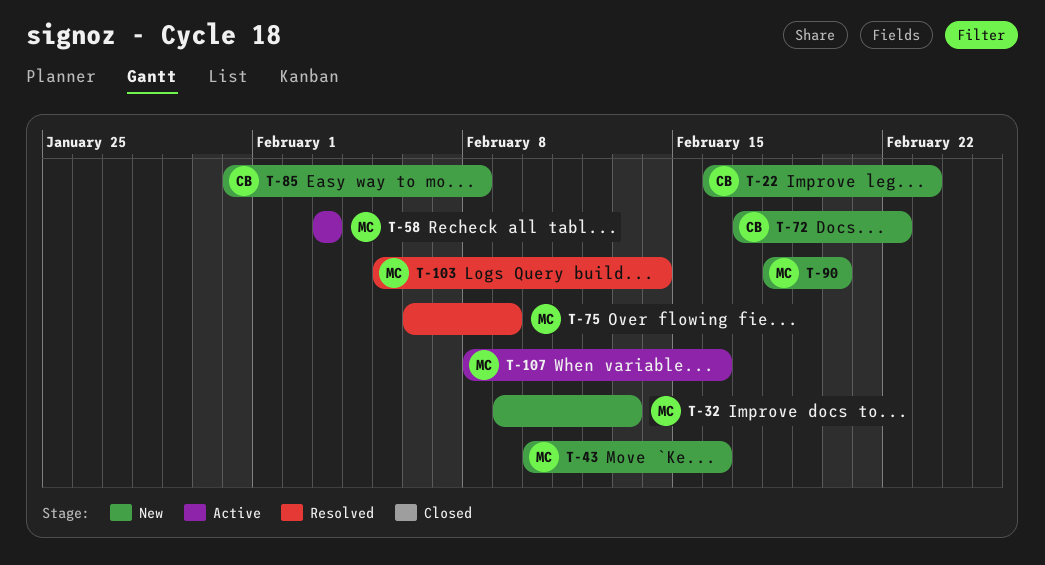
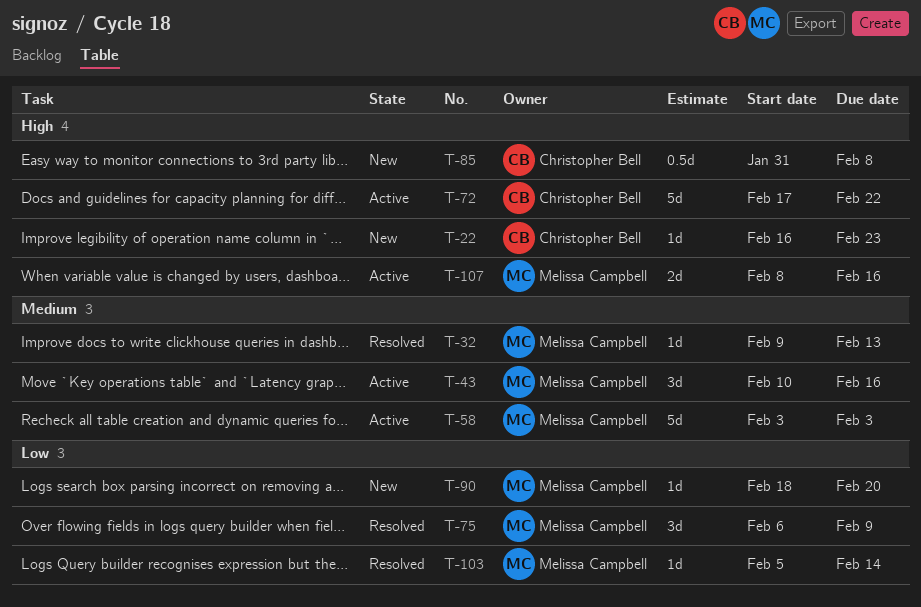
T-32, status: New -> Resolved
T-43, status: New -> Active
T-72, status: New -> Active

